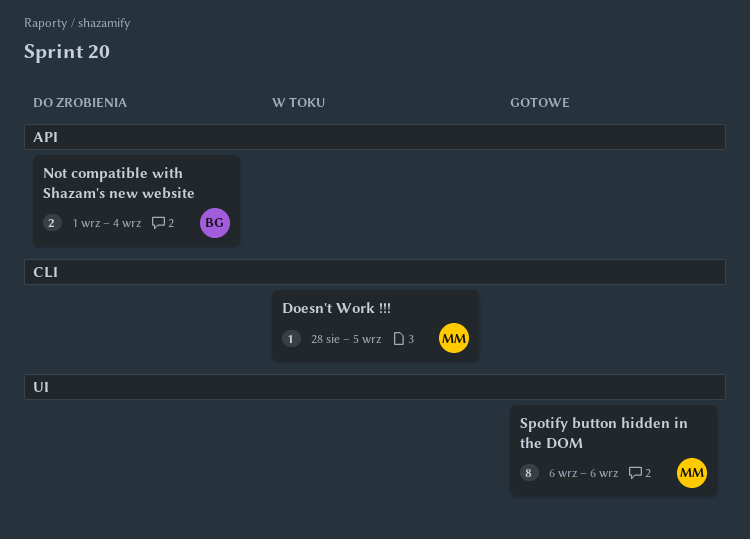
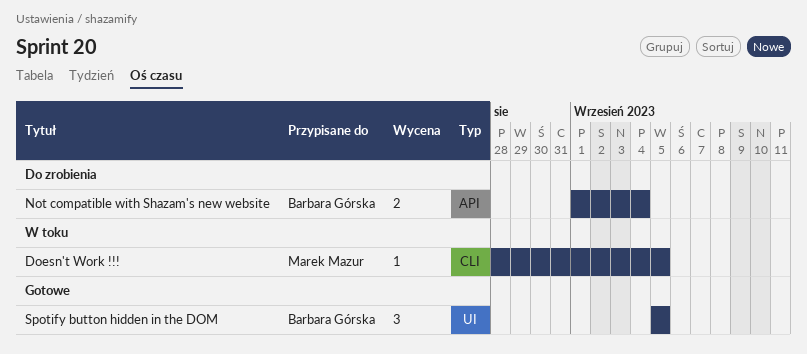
Spotify button hidden in the DOM, owner: Marek Mazur -> Barbara Górska
Spotify button hidden in the DOM, estimate: 8 -> 3
Spotify button hidden in the DOM, start: Sep 6 -> Sep 5
Spotify button hidden in the DOM, due: Sep 6 -> Sep 5

